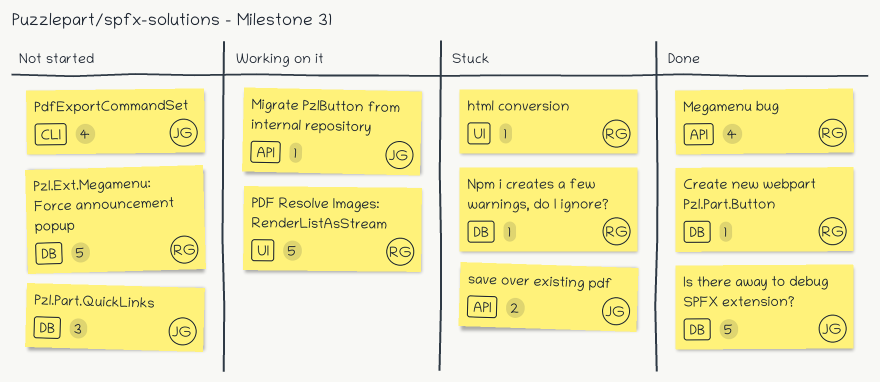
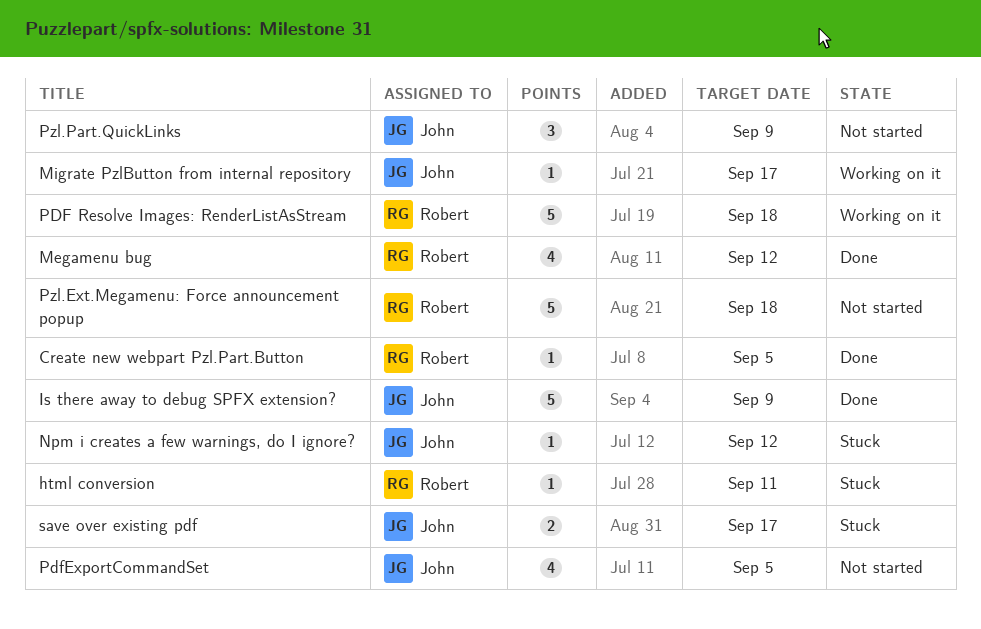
Npm i creates a few warnings, do I ignore?, owner: Robert -> John

